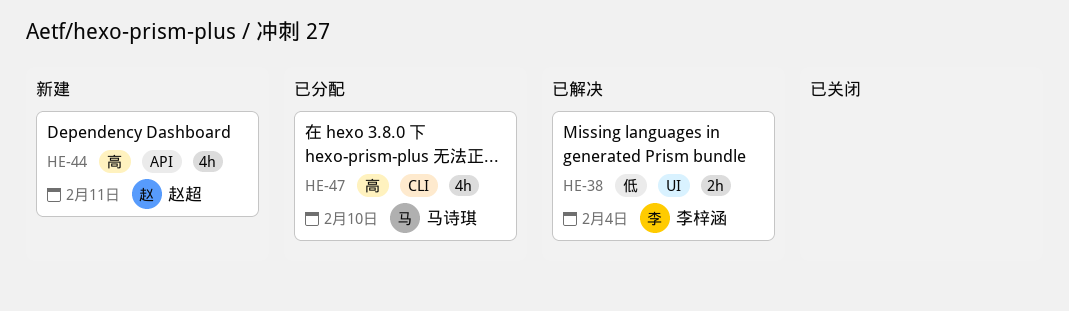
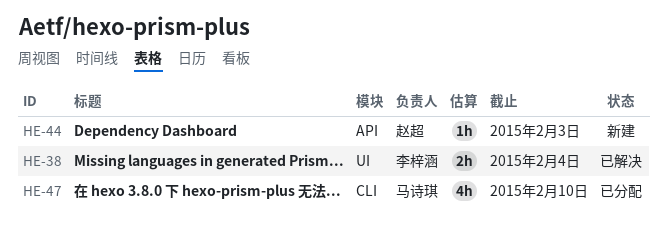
HE-44, estimate: 4h -> 1h
HE-44, due: Feb 11 -> Feb 3

